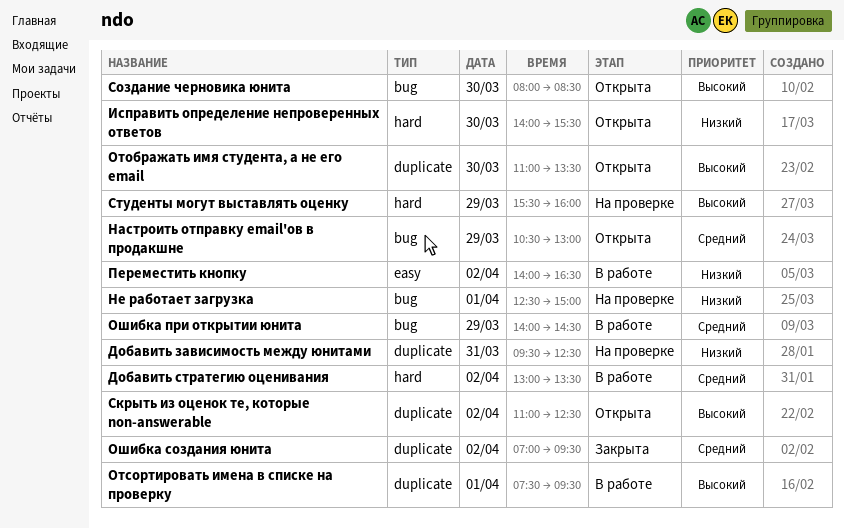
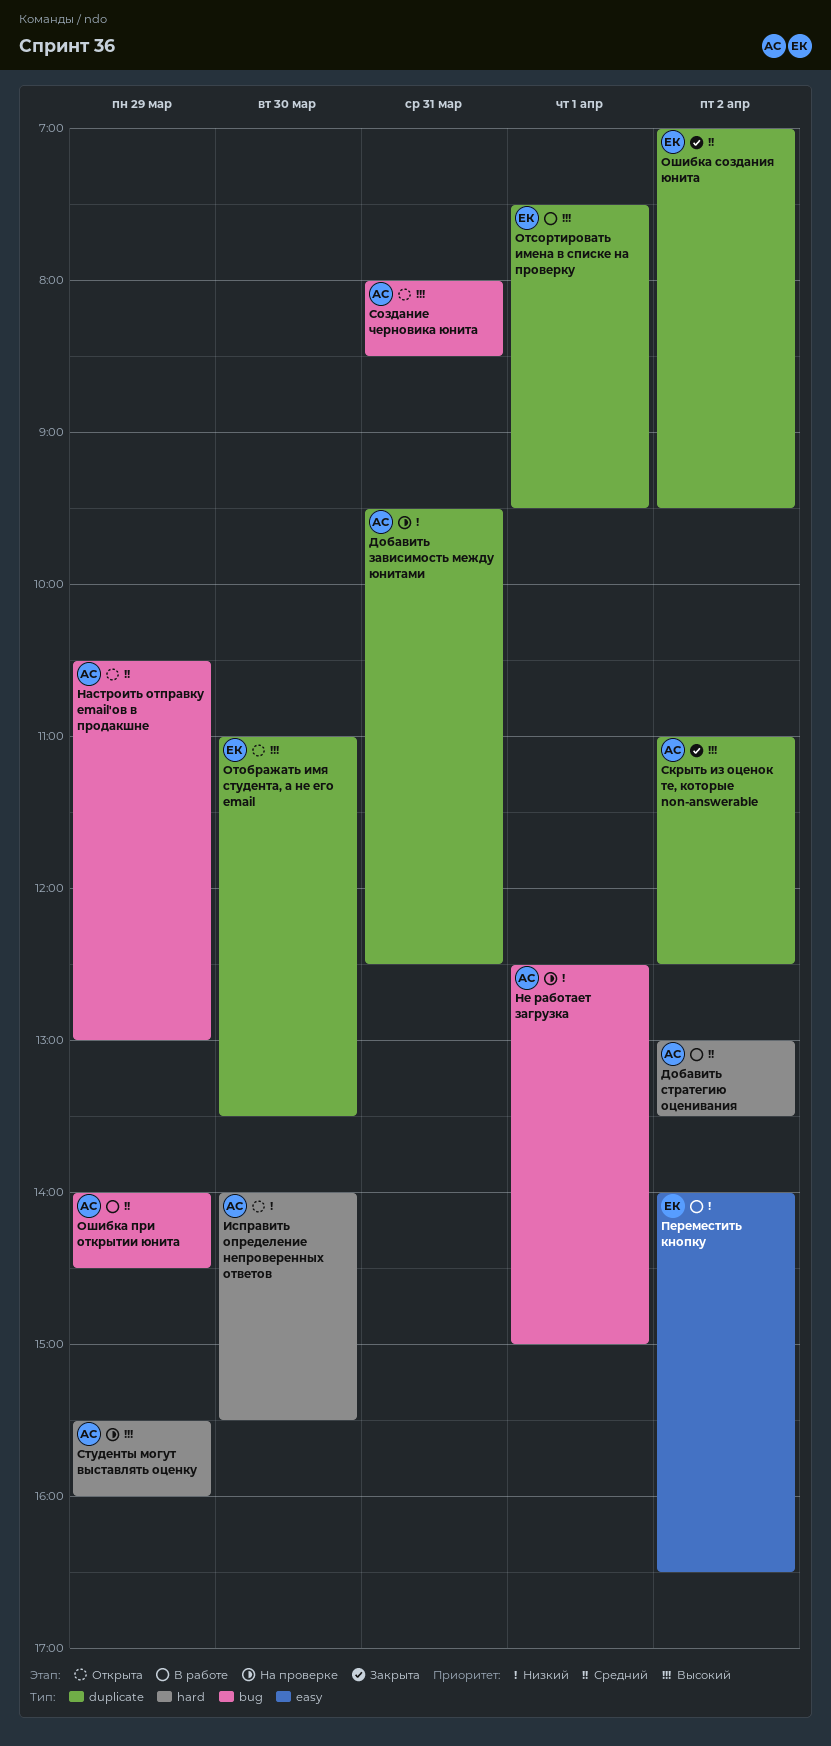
Скрыть из оценок те, которые non-answerable, status: Открыта -> Закрыта
Создание черновика юнита, day: Mar 30 -> Mar 31

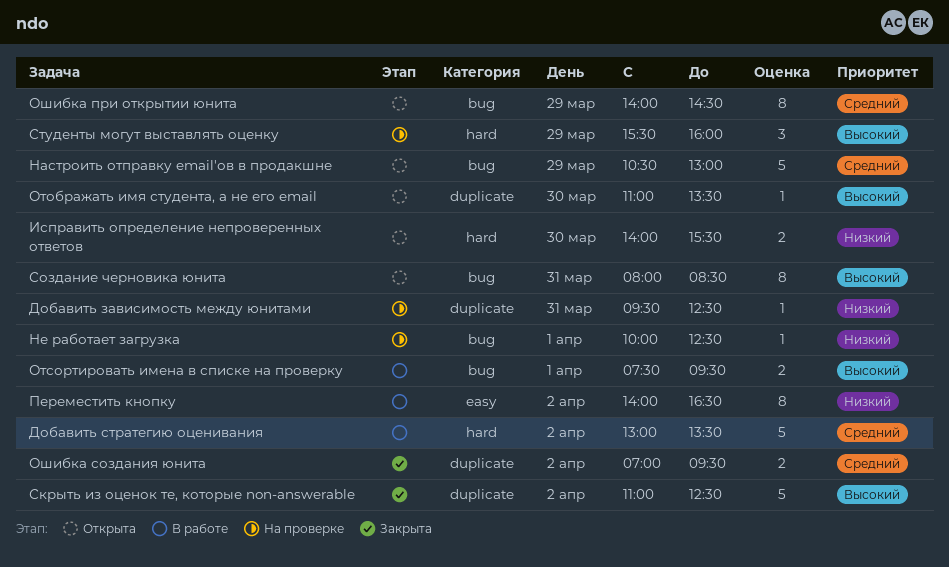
Не работает загрузка, begins: 12:30 -> 10:00
Не работает загрузка, ends: 15:00 -> 12:30
Отсортировать имена в списке на проверку, label: duplicate -> bug
Ошибка при открытии юнита, status: В работе -> Открыта

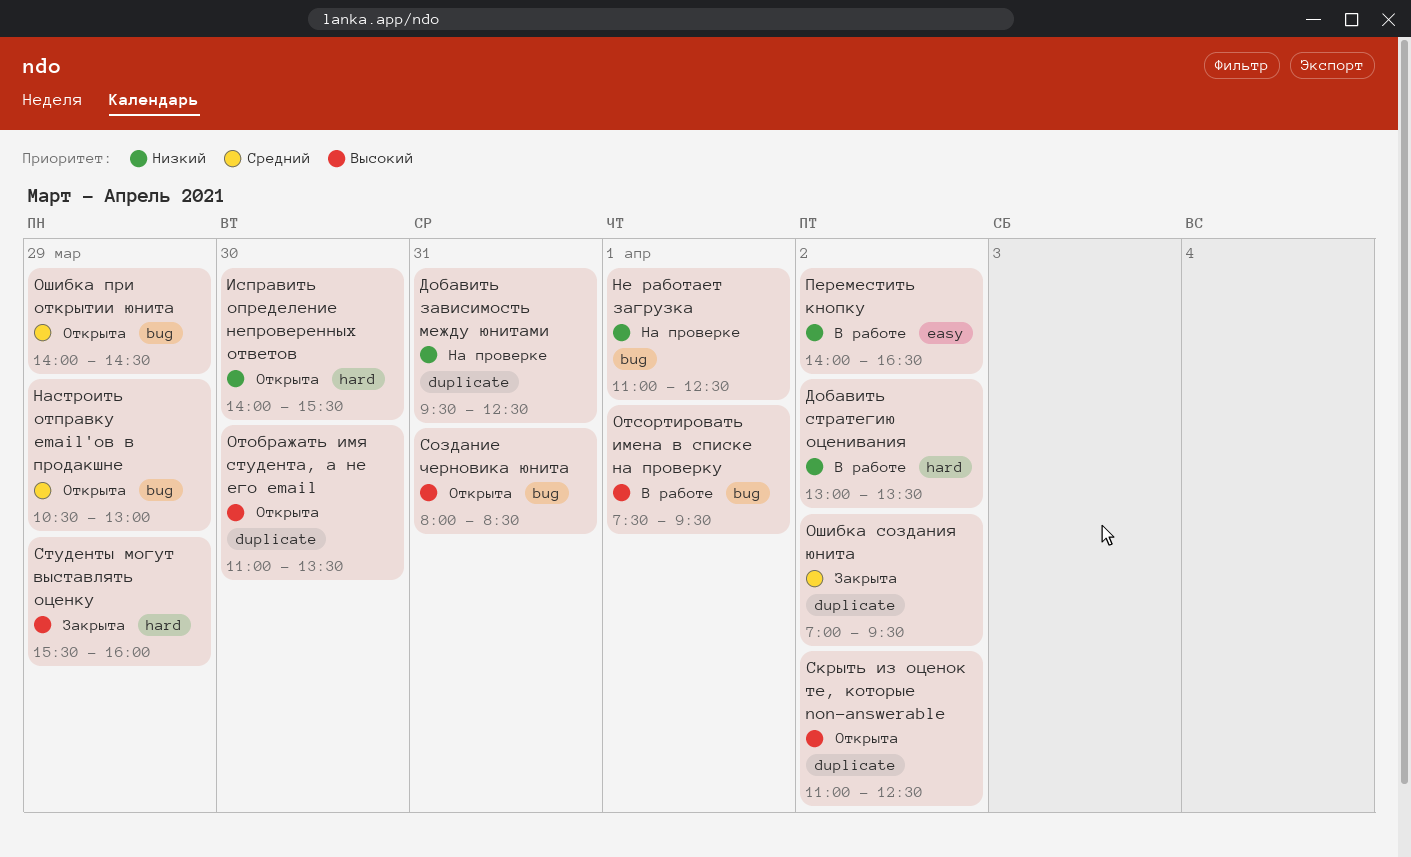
Добавить стратегию оценивания, priority: Средний -> Низкий
Не работает загрузка, begins: 10:00 -> 11:00
Скрыть из оценок те, которые non-answerable, status: Закрыта -> Открыта
Студенты могут выставлять оценку, status: На проверке -> Закрыта

